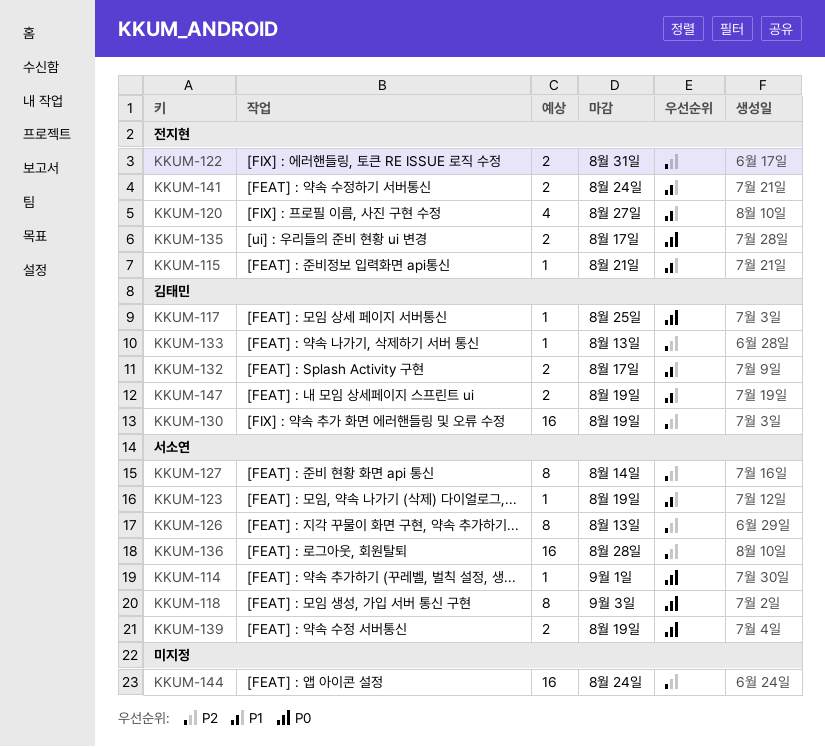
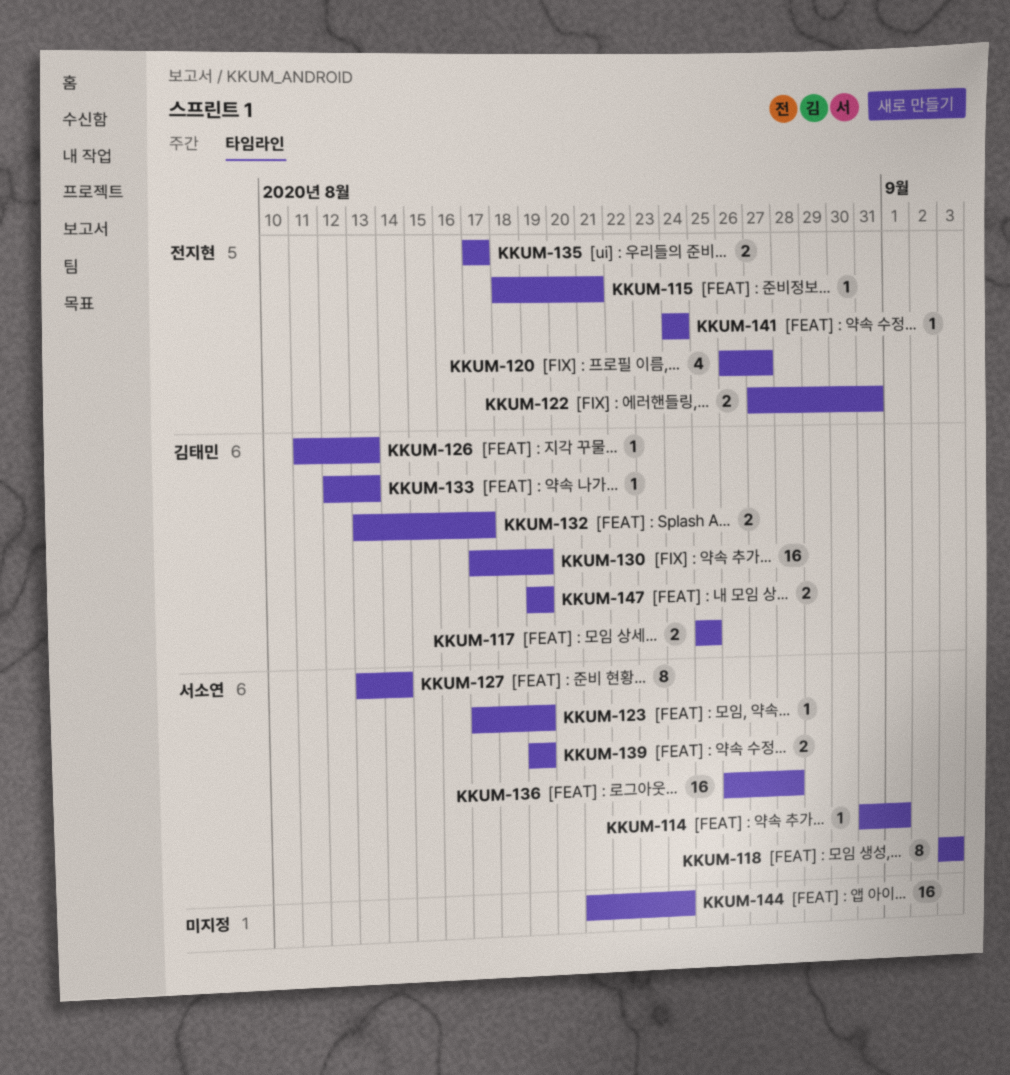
KKUM-117, estimate: 1 -> 2
KKUM-126, owner: 서소연 -> 김태민
KKUM-126, estimate: 8 -> 1
KKUM-141, estimate: 2 -> 1

